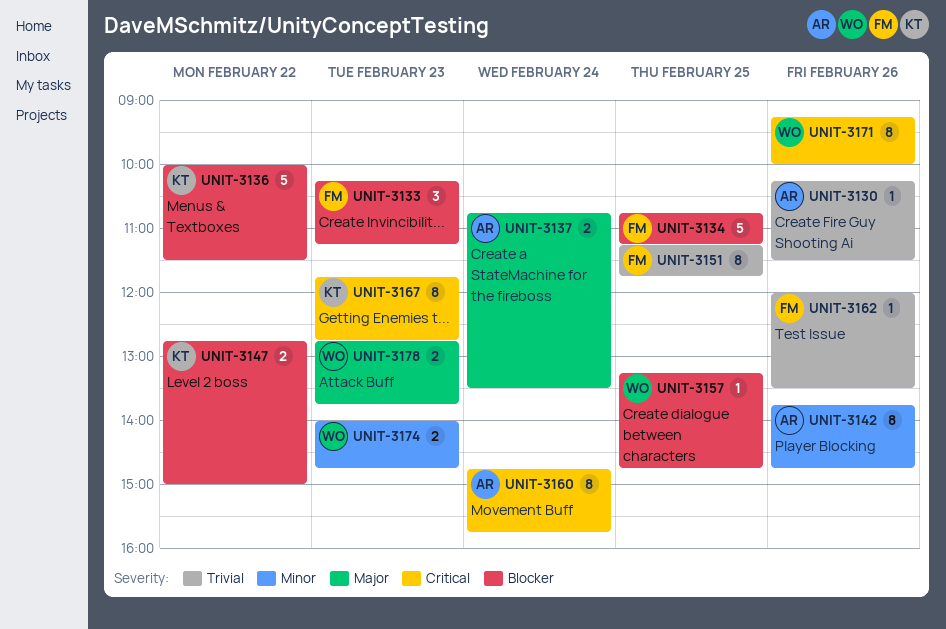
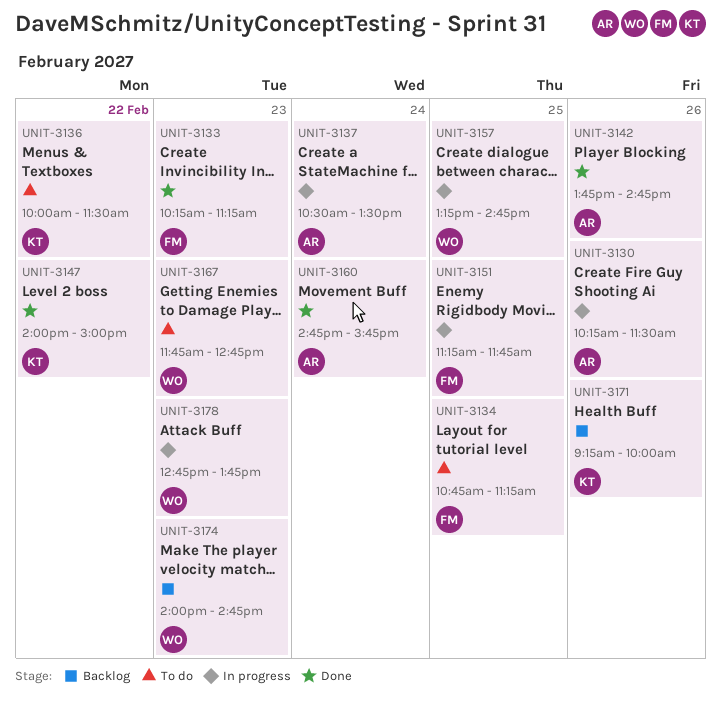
UNIT-3137, begins: 10:45 -> 10:30
UNIT-3147, begins: 12:45 -> 14:00
UNIT-3162: present -> none
UNIT-3167, owner: KT -> WO
UNIT-3171, owner: WO -> KT

